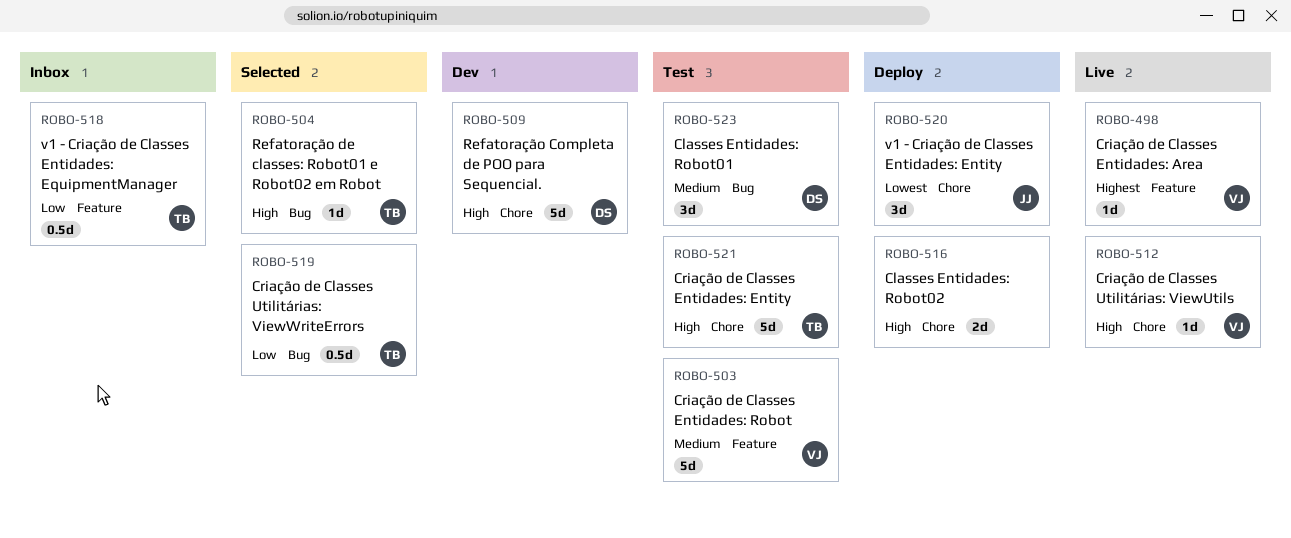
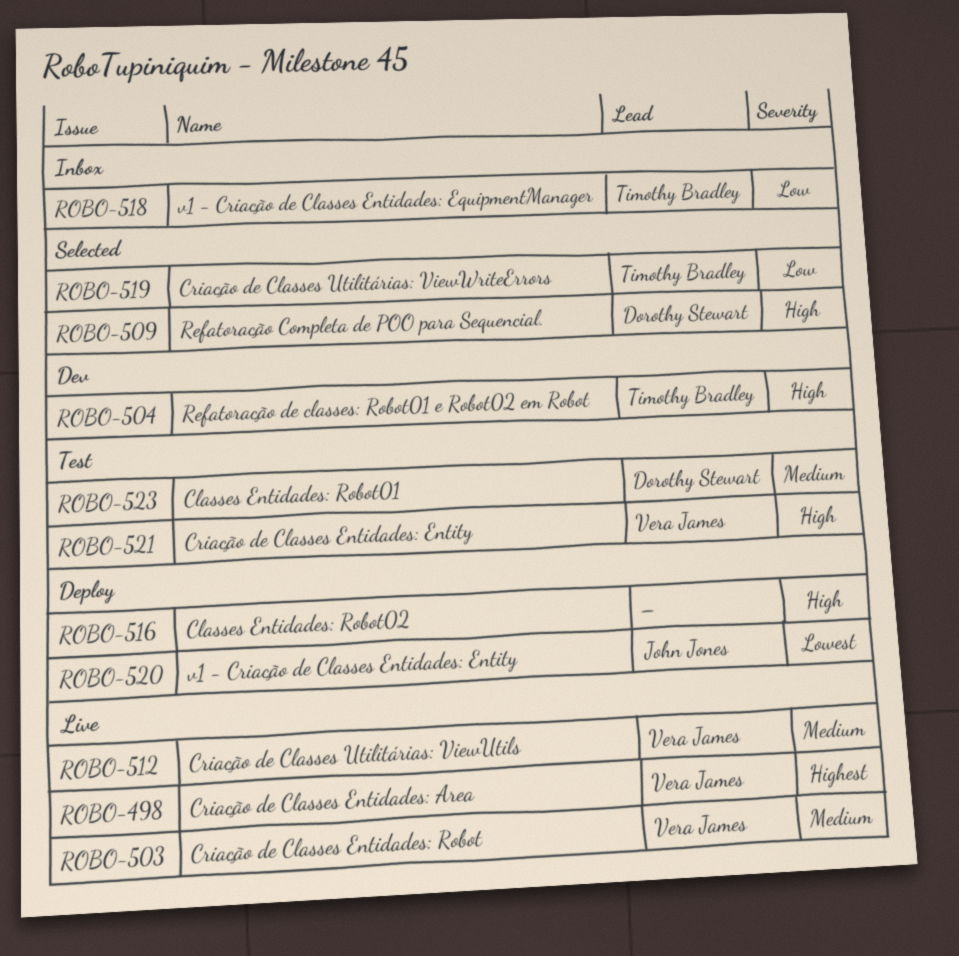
ROBO-503, status: Test -> Live
ROBO-504, status: Selected -> Dev
ROBO-509, status: Dev -> Selected
ROBO-512, priority: High -> Medium
ROBO-521, owner: Timothy Bradley -> Vera James

